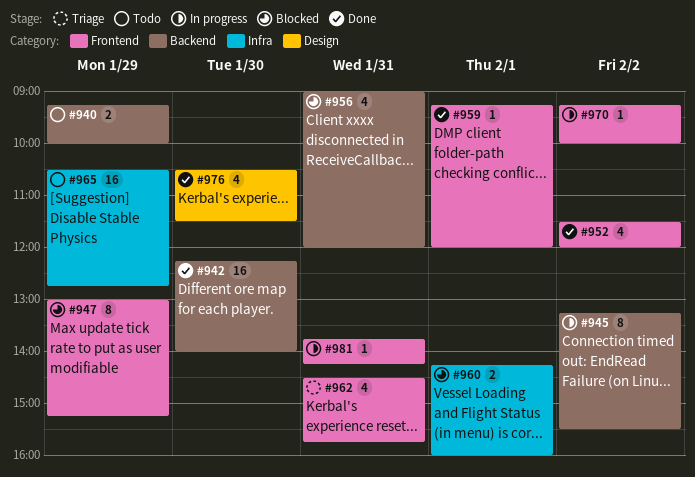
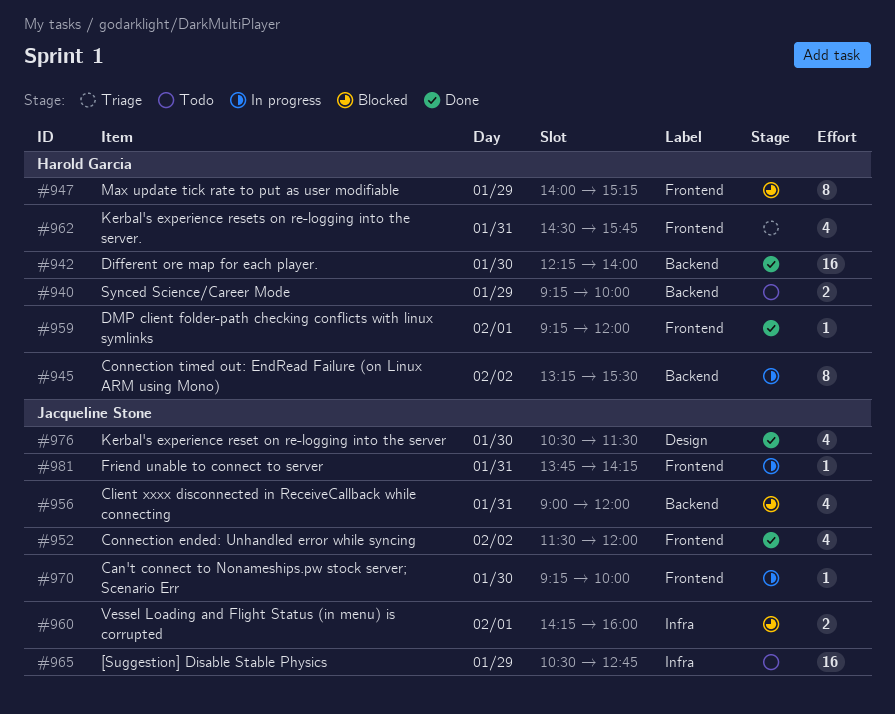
#947, begins: 13:00 -> 14:00
#970, day: Feb 2 -> Jan 30

